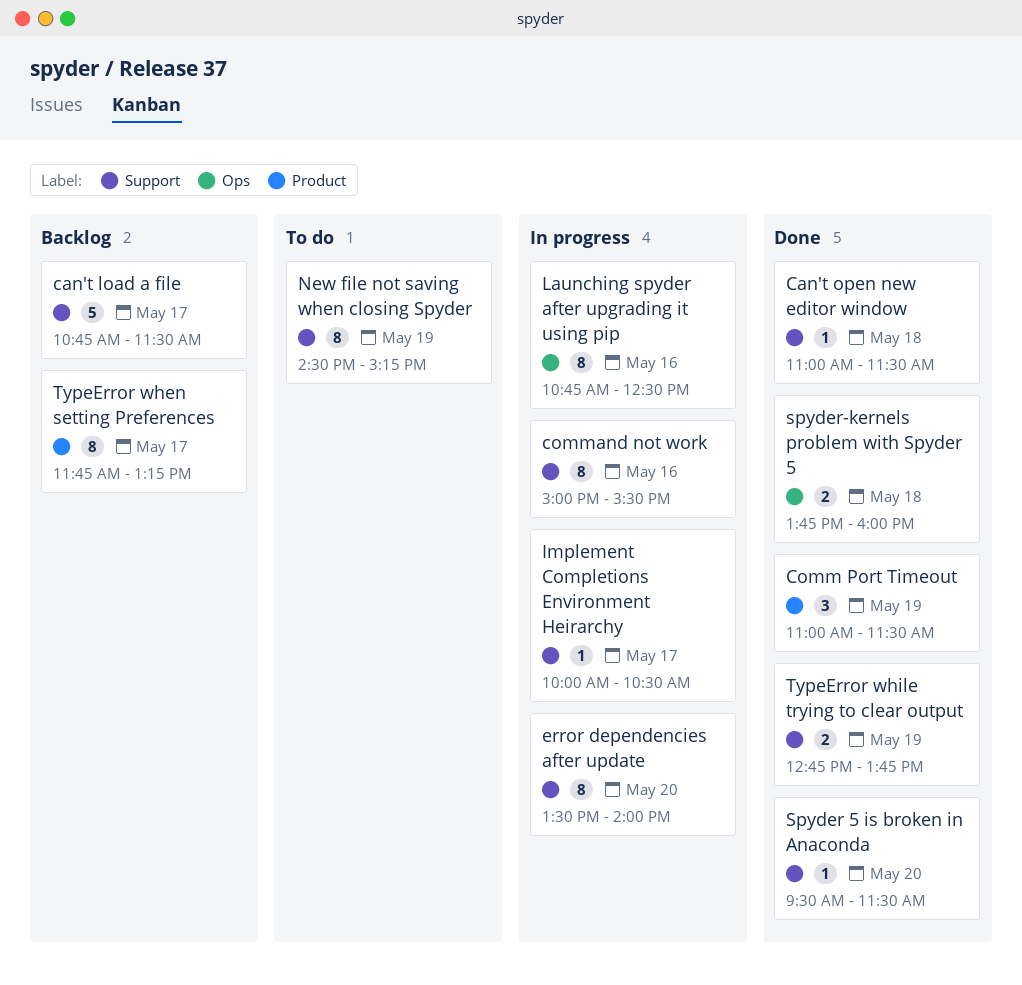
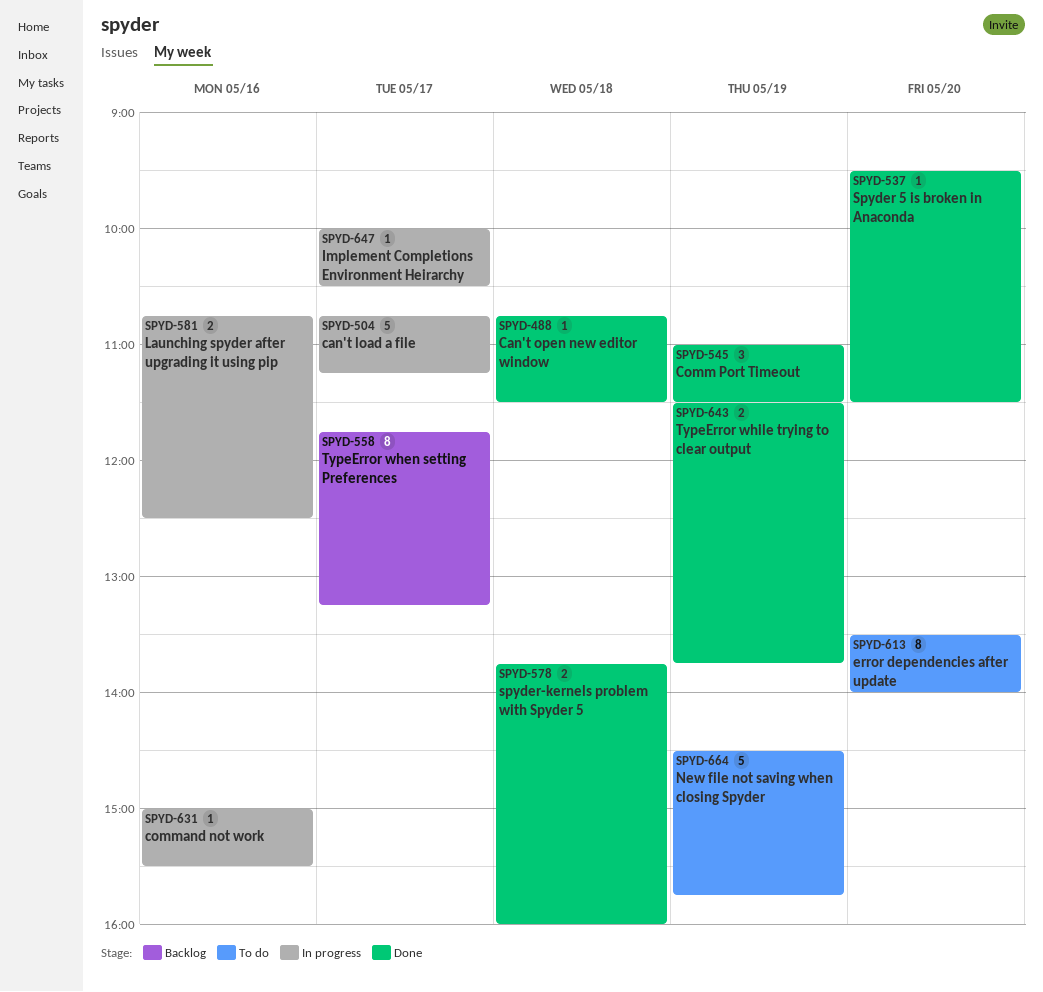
can't load a file, status: Backlog -> In progress
can't load a file, ends: 11:30 -> 11:15
Can't open new editor window, begins: 11:00 -> 10:45
command not work, estimate: 8 -> 1
error dependencies after update, status: In progress -> To do
Launching spyder after upgrading it using pip, estimate: 8 -> 2
New file not saving when closing Spyder, estimate: 8 -> 5
New file not saving when closing Spyder, ends: 15:15 -> 15:45
TypeError while trying to clear output, begins: 12:45 -> 11:30

